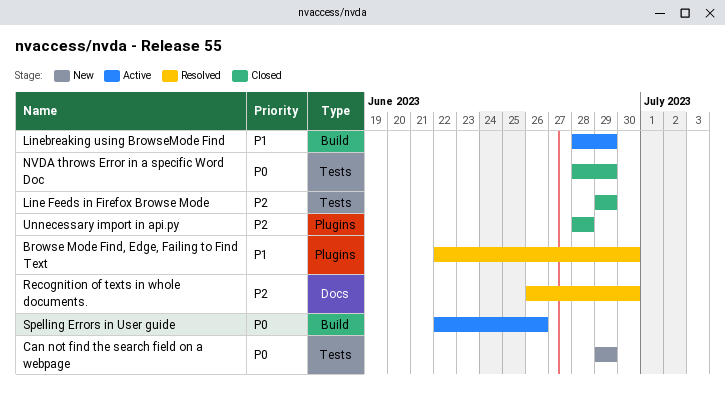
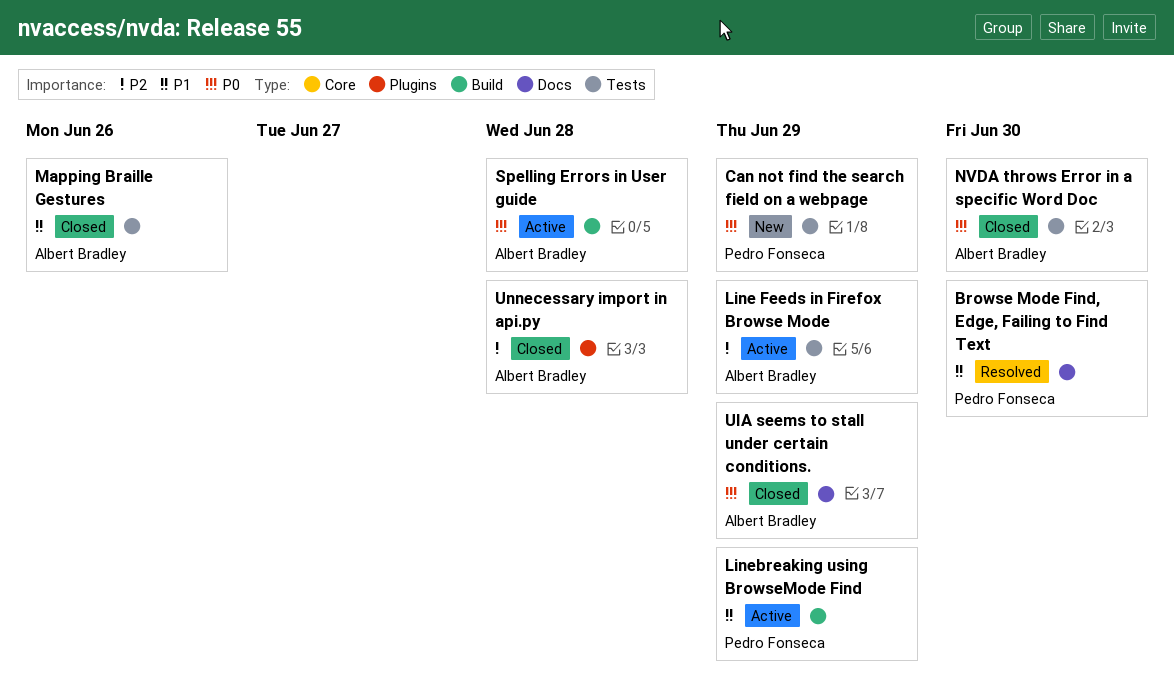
Browse Mode Find, Edge, Failing to Find Text, label: Plugins -> Docs
Line Feeds in Firefox Browse Mode, status: Closed -> Active
Mapping Braille Gestures: none -> present
NVDA throws Error in a specific Word Doc, due: Jun 29 -> Jun 30
Recognition of texts in whole documents.: present -> none
Spelling Errors in User guide, due: Jun 26 -> Jun 28
UIA seems to stall under certain conditions.: none -> present

